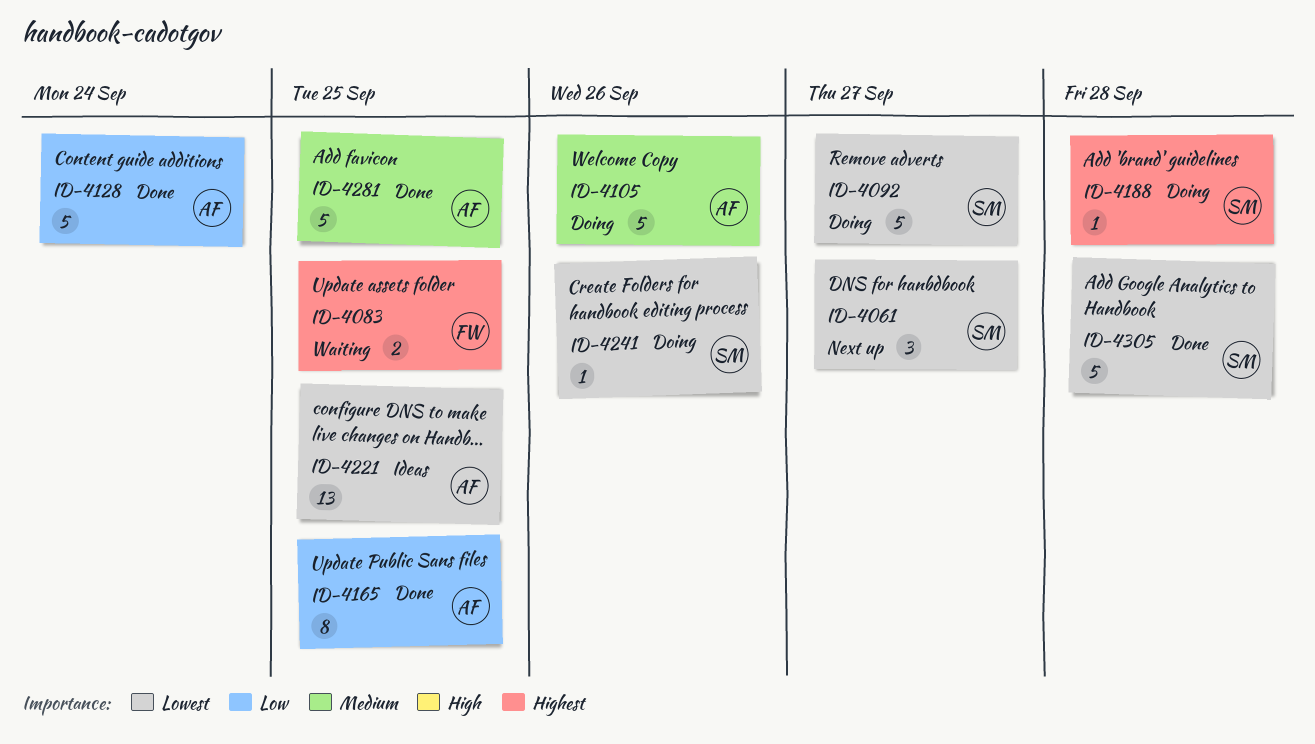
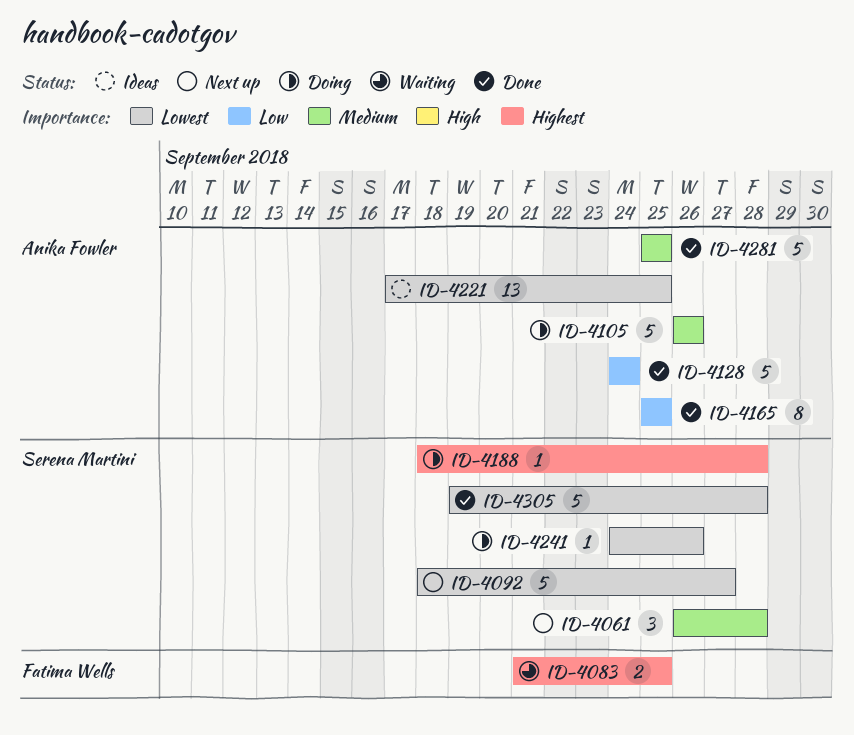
ID-4061, priority: Lowest -> Medium
ID-4061, due: Sep 27 -> Sep 28
ID-4092, status: Doing -> Next up

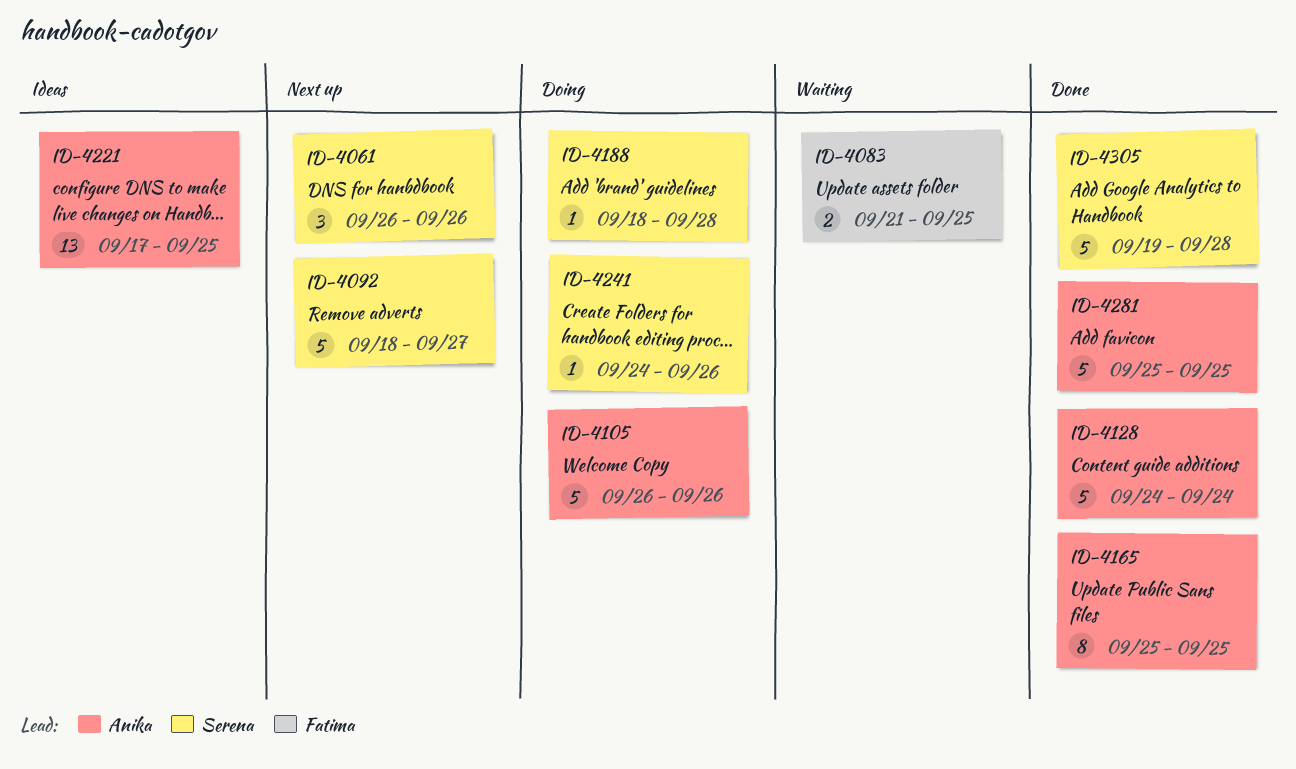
ID-4061, due: Sep 28 -> Sep 26

